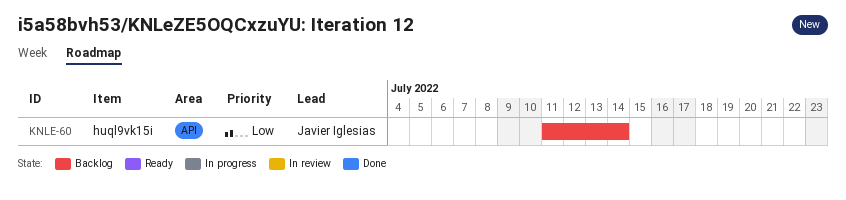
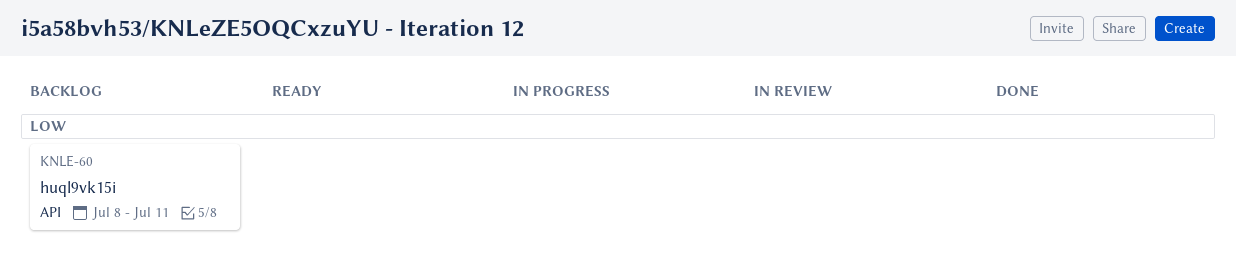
KNLE-60, start: Jul 11 -> Jul 8
KNLE-60, due: Jul 14 -> Jul 11

